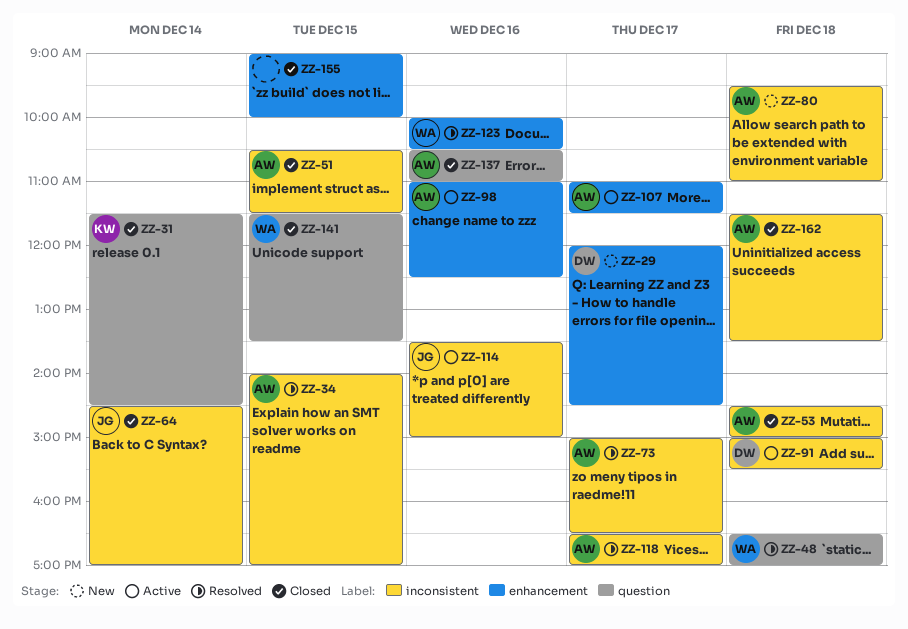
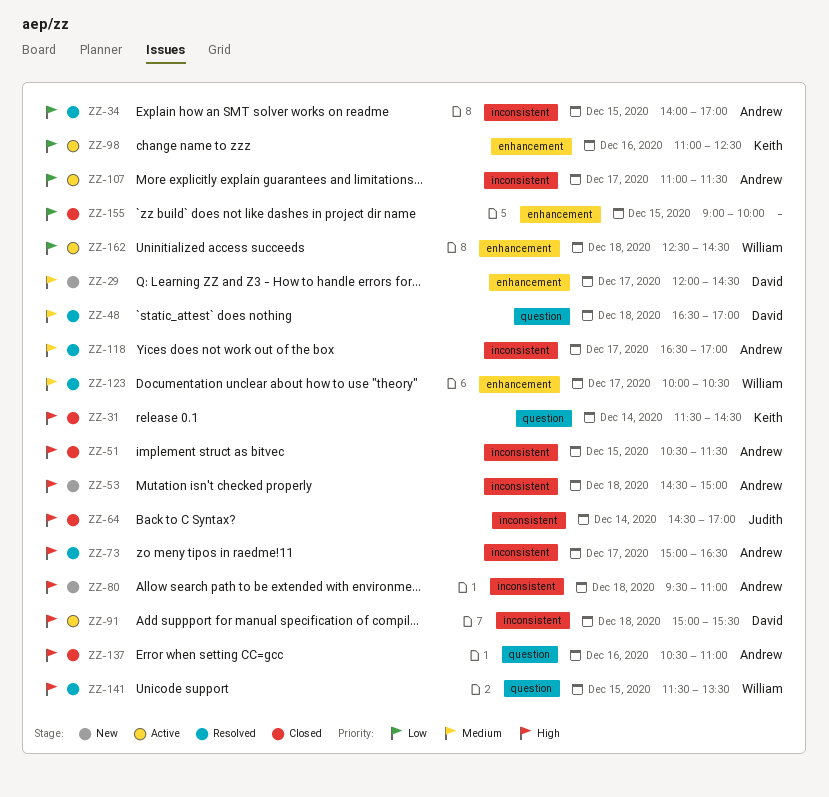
ZZ-48, owner: William -> David
ZZ-53, status: Closed -> New
ZZ-98, owner: Andrew -> Keith
ZZ-107, label: enhancement -> inconsistent
ZZ-114: present -> none
ZZ-123, day: Dec 16 -> Dec 17
ZZ-141, status: Closed -> Resolved
ZZ-162, status: Closed -> Active
ZZ-162, owner: Andrew -> William
ZZ-162, label: inconsistent -> enhancement
ZZ-162, begins: 11:30 -> 12:30
ZZ-162, ends: 13:30 -> 14:30

